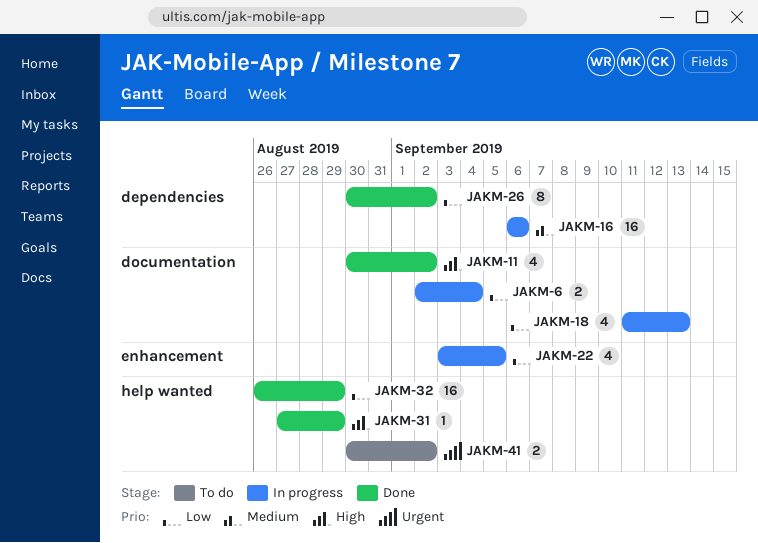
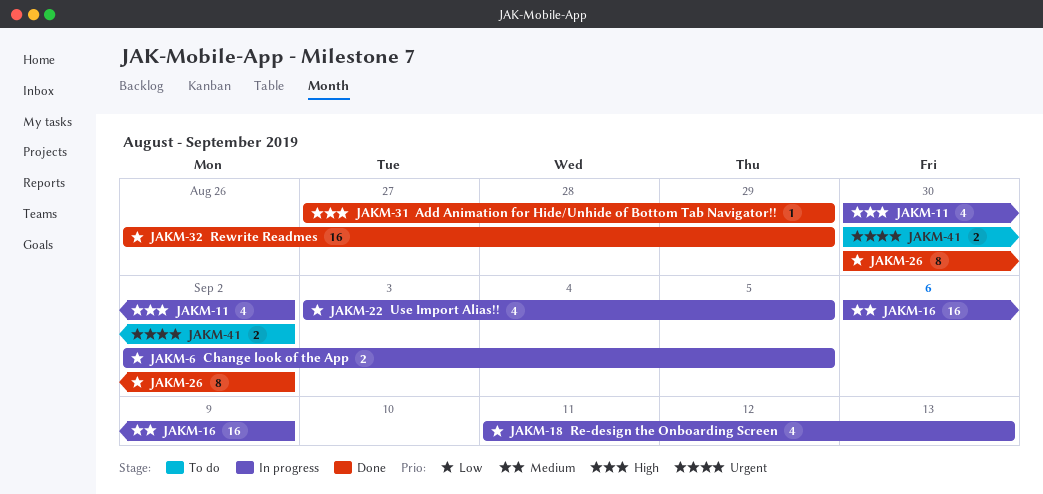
JAKM-6, due: Sep 4 -> Sep 5
JAKM-11, status: Done -> In progress
JAKM-16, due: Sep 6 -> Sep 9

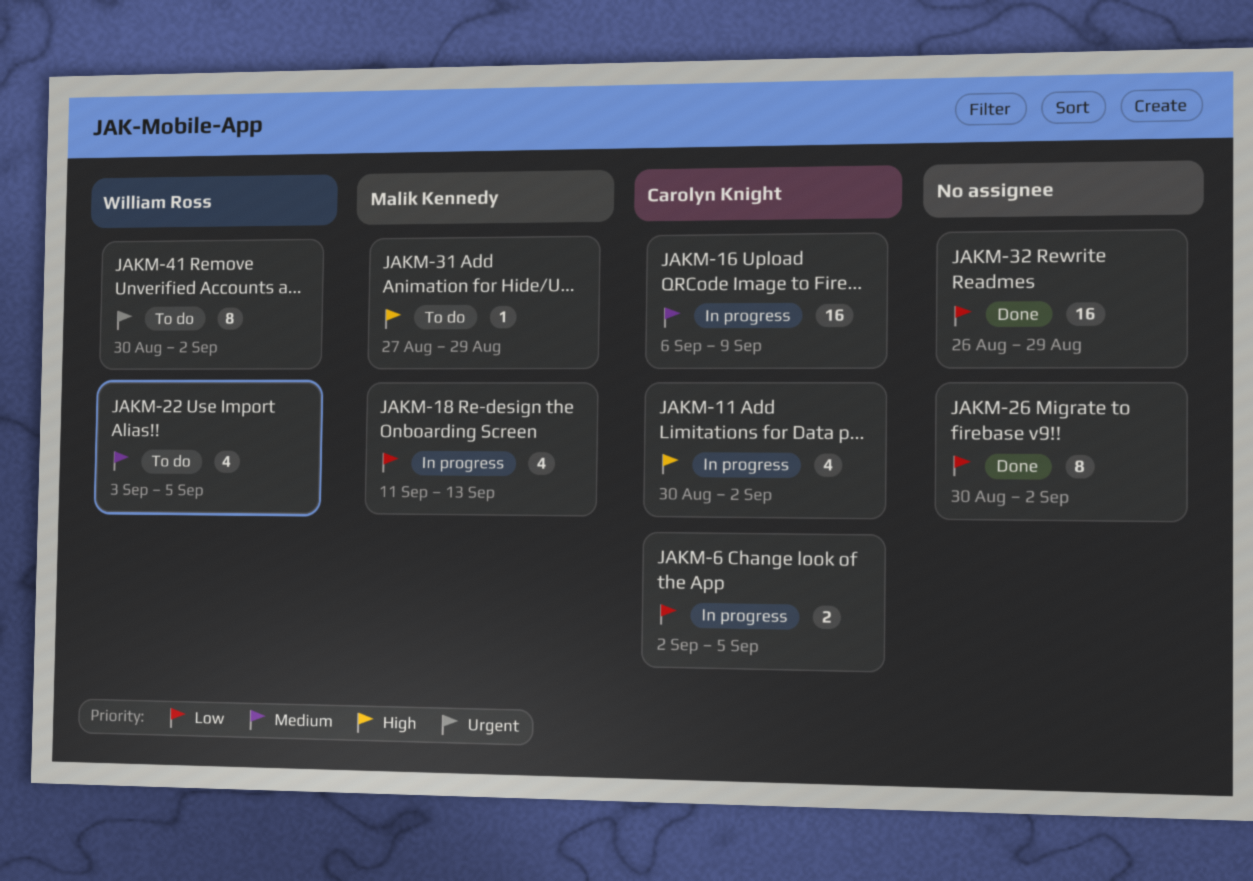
JAKM-22, status: In progress -> To do
JAKM-22, priority: Low -> Medium
JAKM-31, status: Done -> To do
JAKM-41, estimate: 2 -> 8

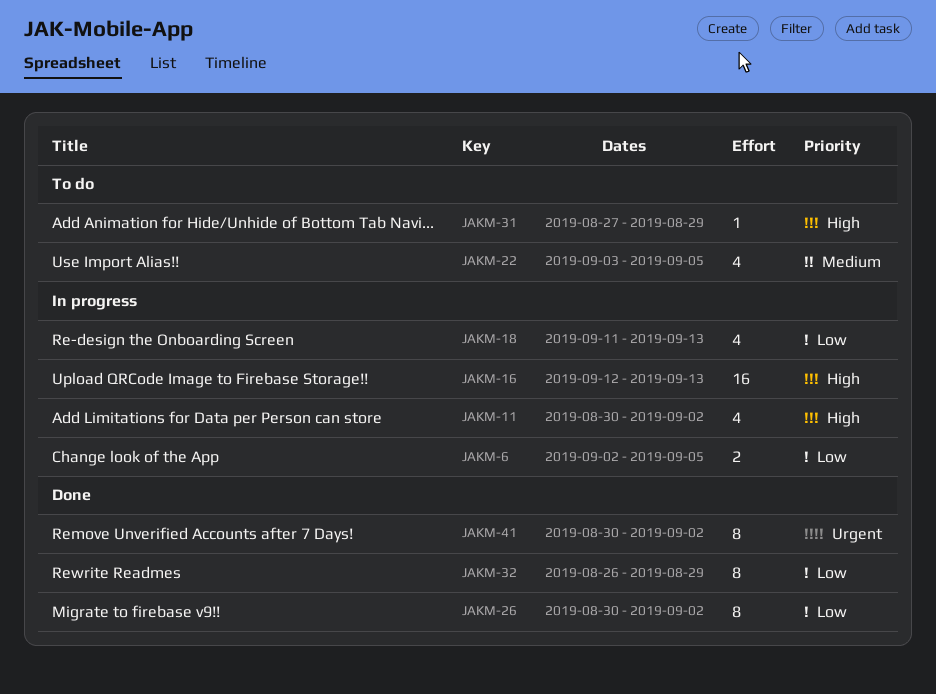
JAKM-16, priority: Medium -> High
JAKM-16, start: Sep 6 -> Sep 12
JAKM-16, due: Sep 9 -> Sep 13
JAKM-32, estimate: 16 -> 8
JAKM-41, status: To do -> Done

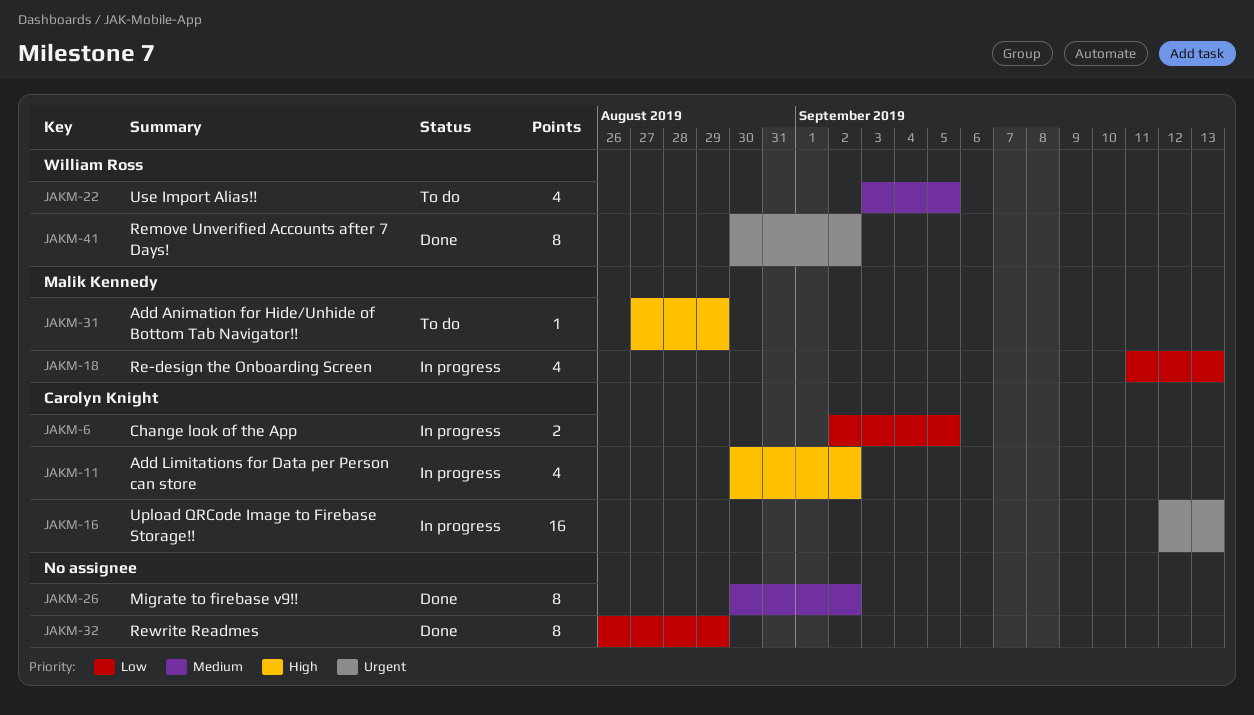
JAKM-16, priority: High -> Urgent
JAKM-26, priority: Low -> Medium

